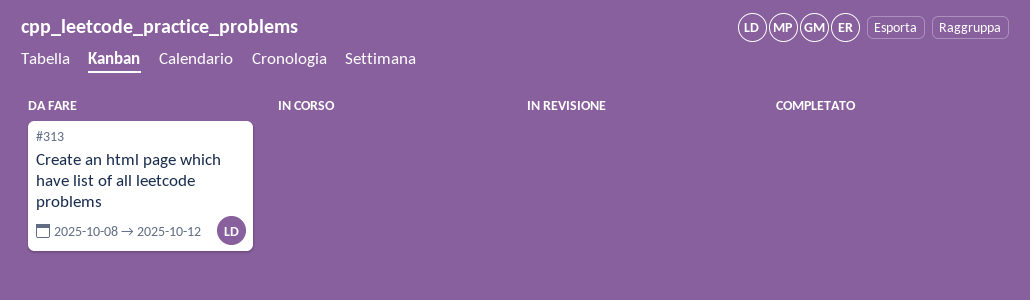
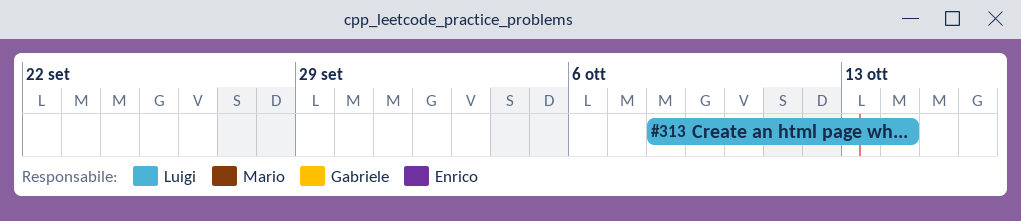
#313, due: Oct 12 -> Oct 14

